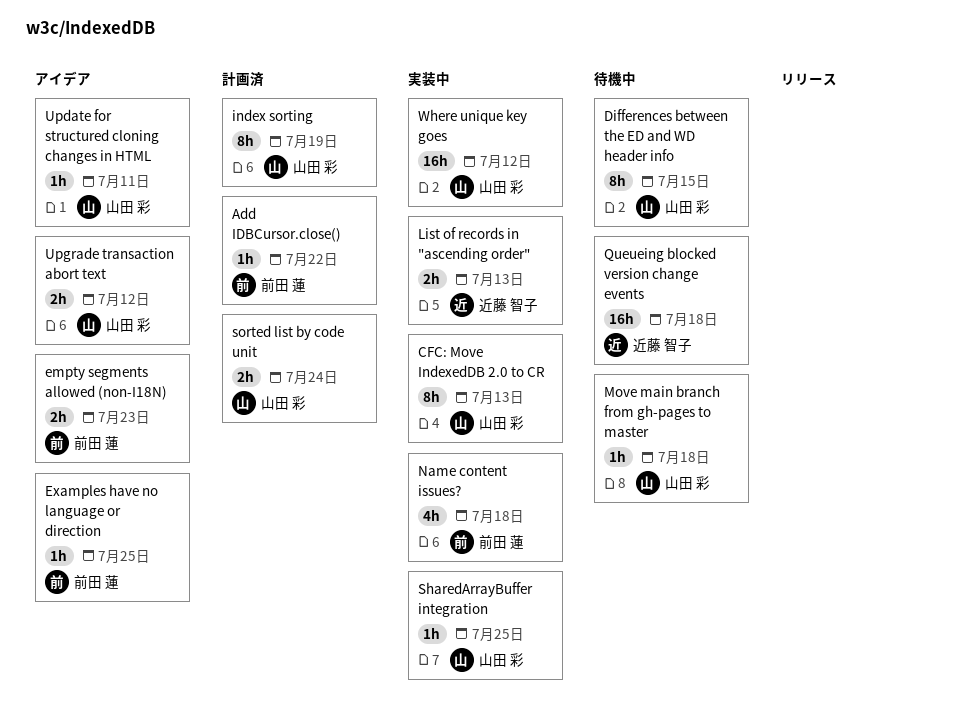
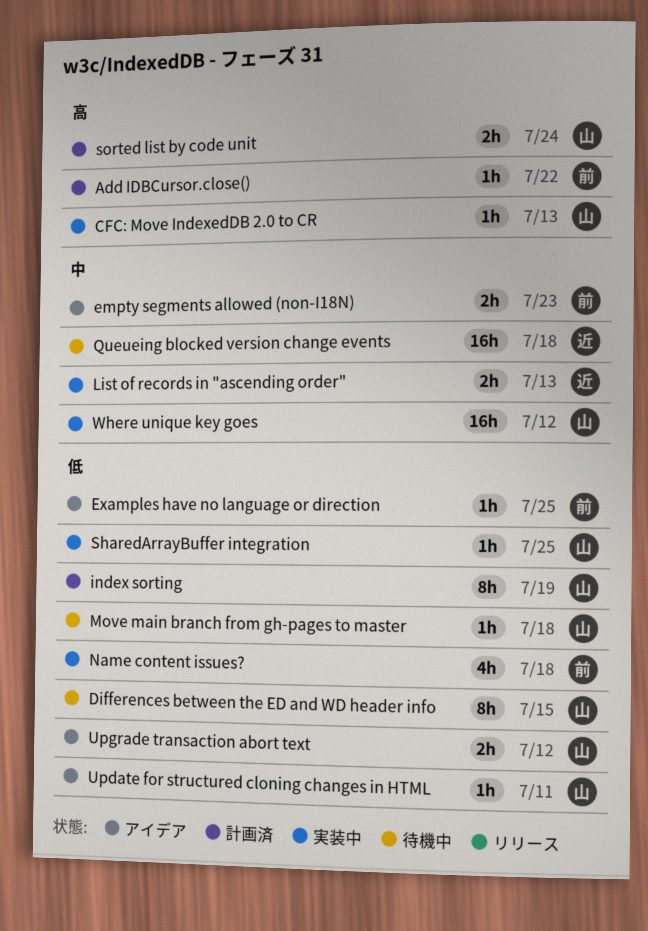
CFC: Move IndexedDB 2.0 to CR, estimate: 8h -> 1h

